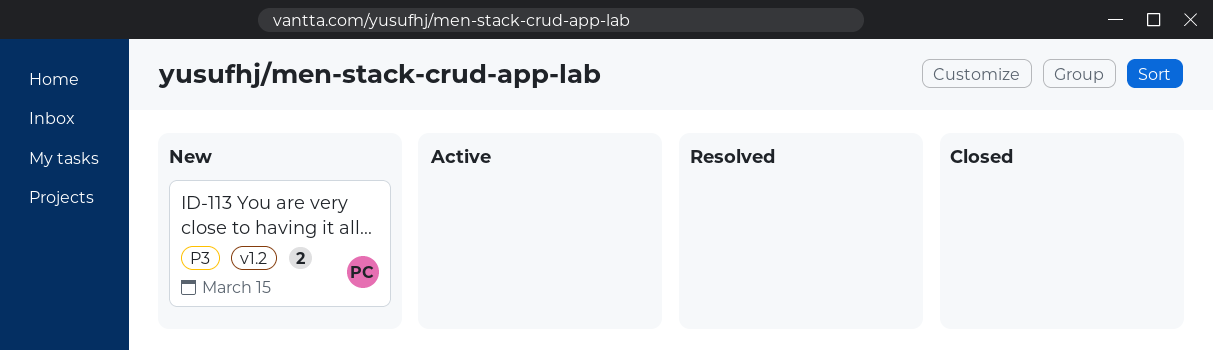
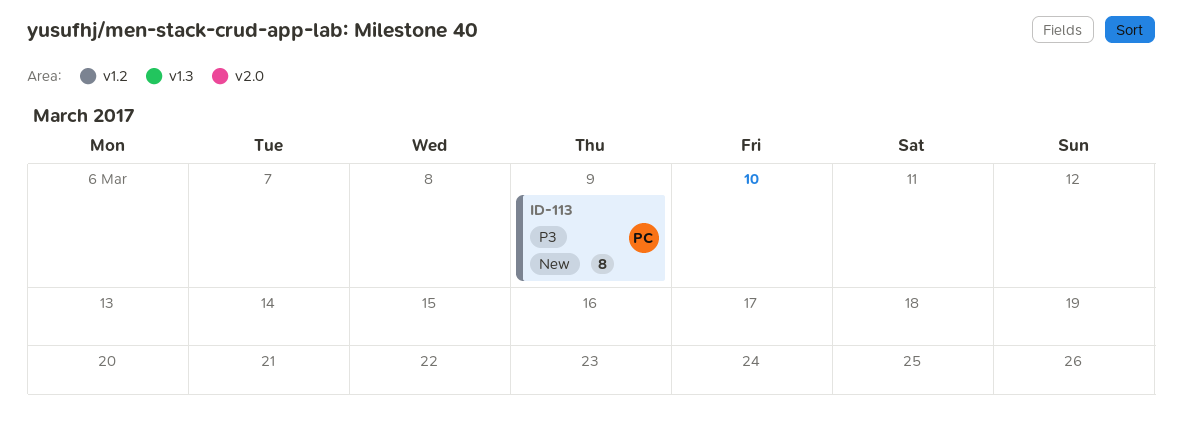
ID-113, estimate: 2 -> 8
ID-113, due: Mar 15 -> Mar 9

